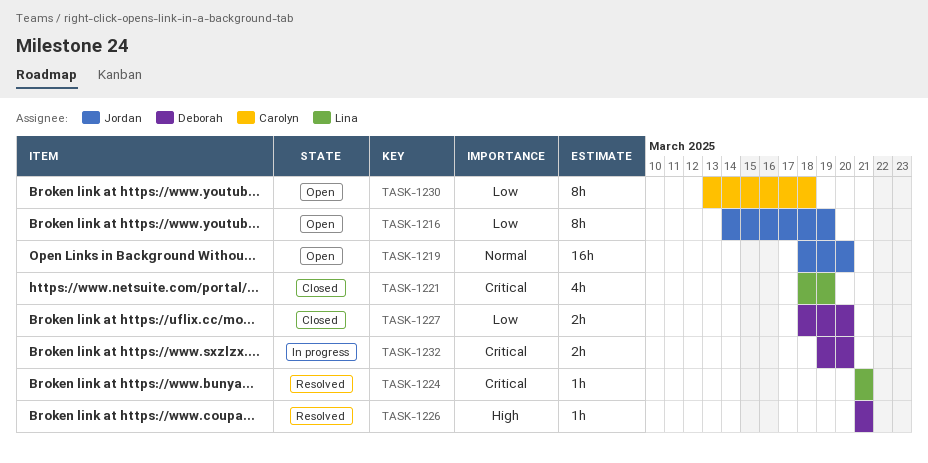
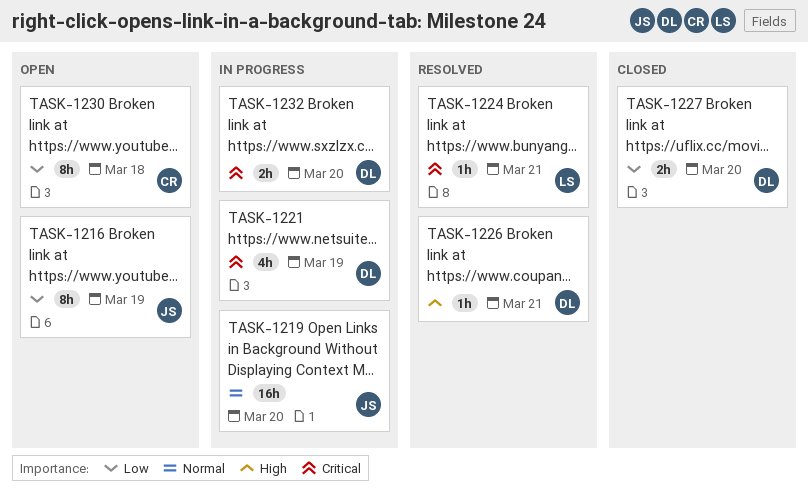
TASK-1219, status: Open -> In progress
TASK-1221, status: Closed -> In progress
TASK-1221, owner: Lina -> Deborah

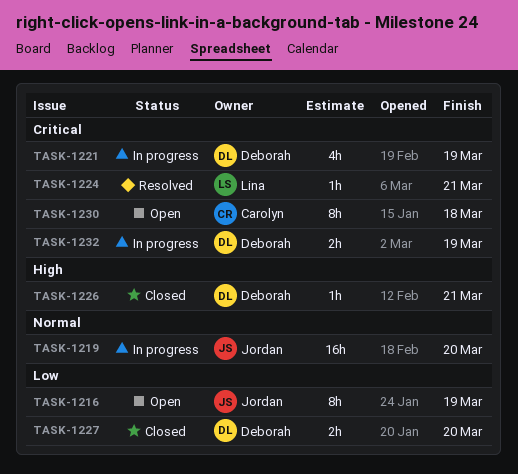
TASK-1226, status: Resolved -> Closed
TASK-1230, priority: Low -> Critical
TASK-1232, due: Mar 20 -> Mar 19

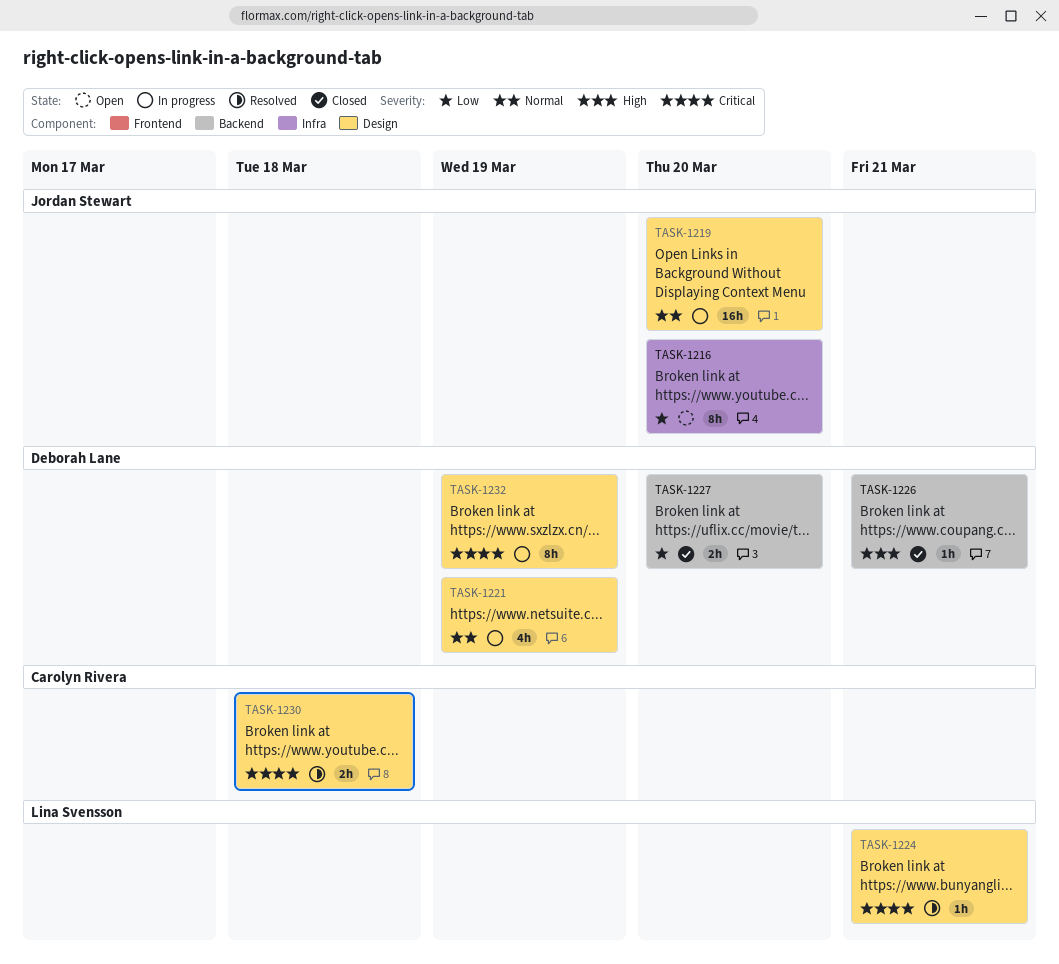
TASK-1216, due: Mar 19 -> Mar 20
TASK-1221, priority: Critical -> Normal
TASK-1230, status: Open -> Resolved
TASK-1230, estimate: 8h -> 2h
TASK-1232, estimate: 2h -> 8h

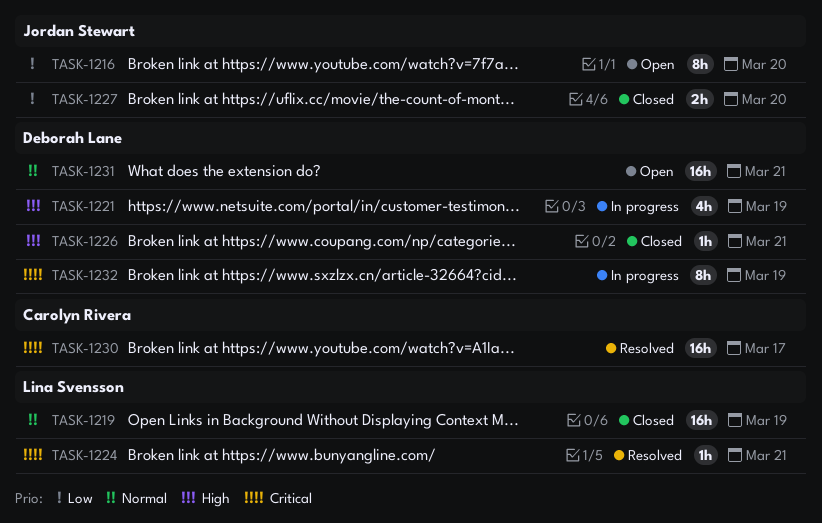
TASK-1219, status: In progress -> Closed
TASK-1219, owner: Jordan Stewart -> Lina Svensson
TASK-1219, due: Mar 20 -> Mar 19
TASK-1221, priority: Normal -> High
TASK-1227, owner: Deborah Lane -> Jordan Stewart
TASK-1230, estimate: 2h -> 16h
TASK-1230, due: Mar 18 -> Mar 17
TASK-1231: none -> present

